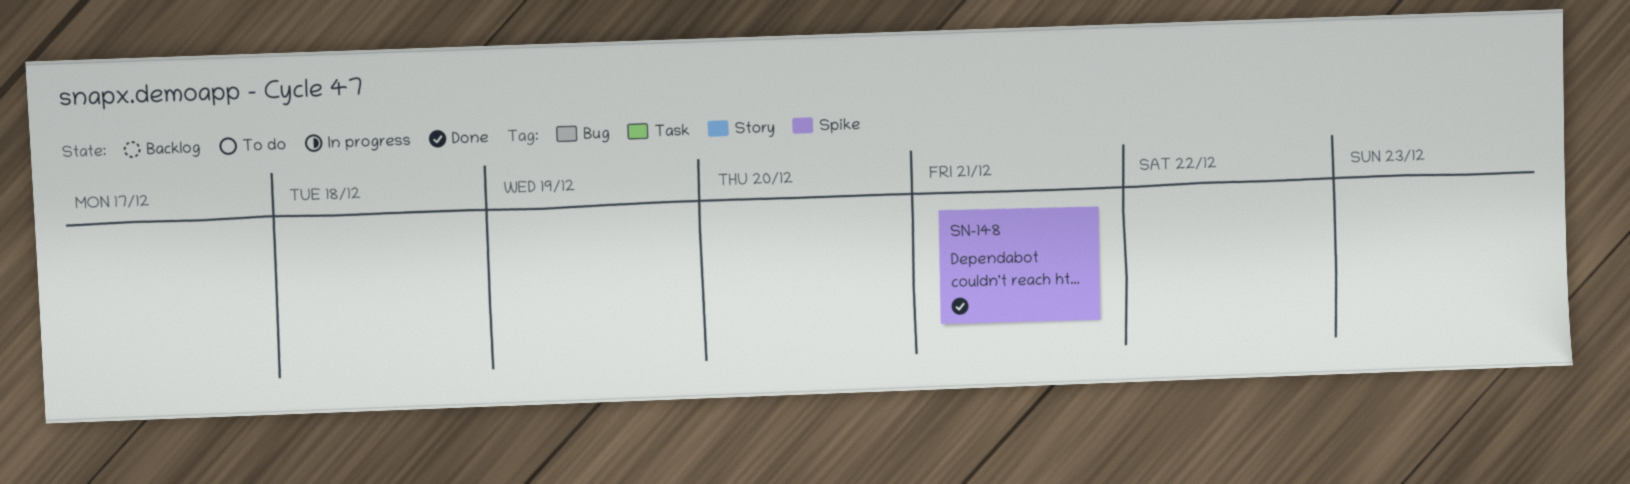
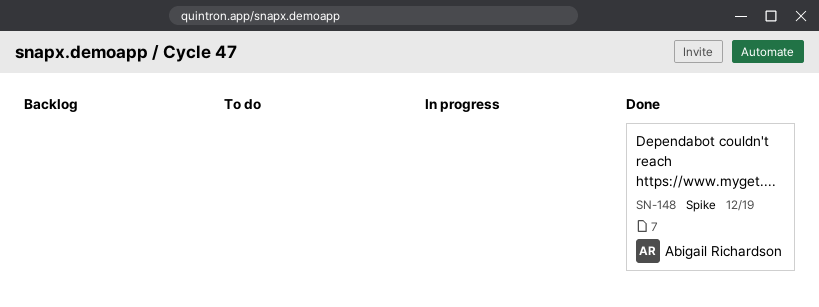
SN-148, due: Dec 21 -> Dec 19

